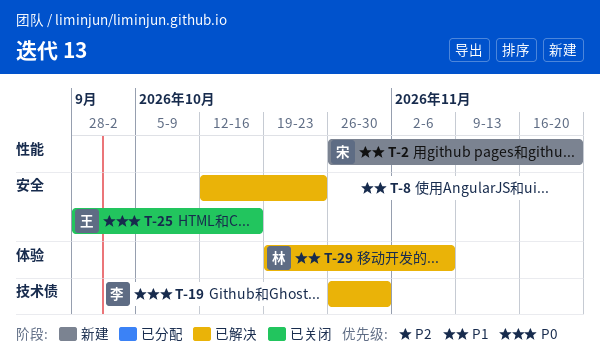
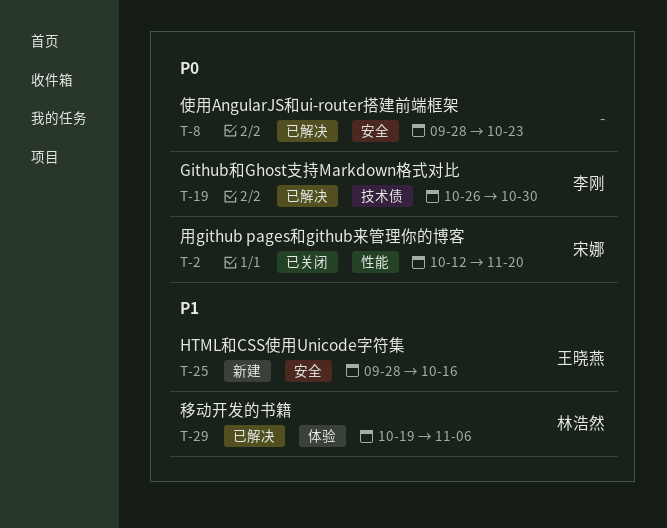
T-2, status: 新建 -> 已关闭
T-2, priority: P1 -> P0
T-2, start: Oct 26 -> Oct 12
T-8, priority: P1 -> P0
T-8, start: Oct 12 -> Sep 28
T-25, status: 已关闭 -> 新建
T-25, priority: P0 -> P1

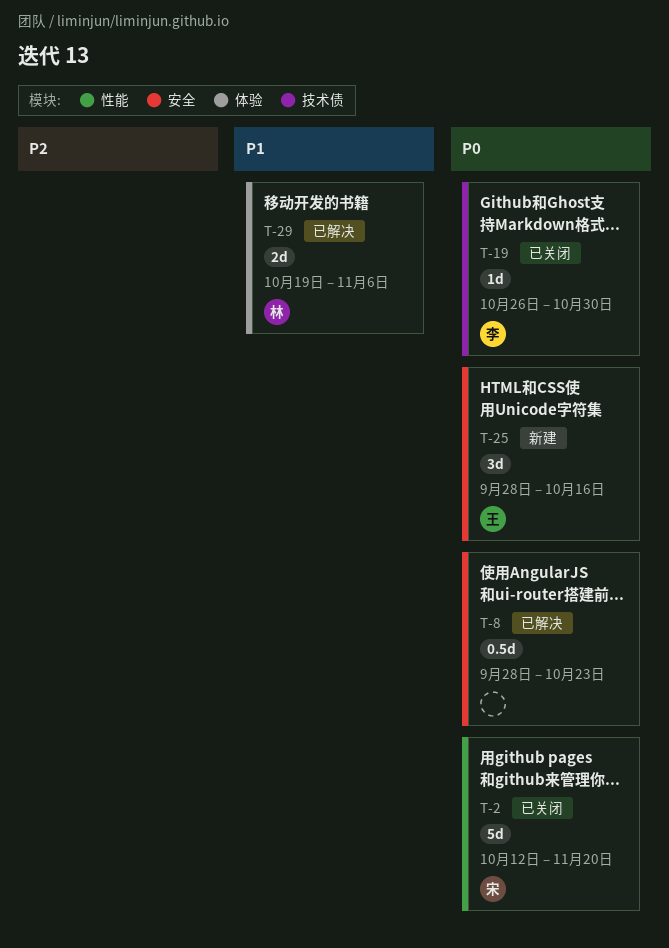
T-19, status: 已解决 -> 已关闭
T-25, priority: P1 -> P0

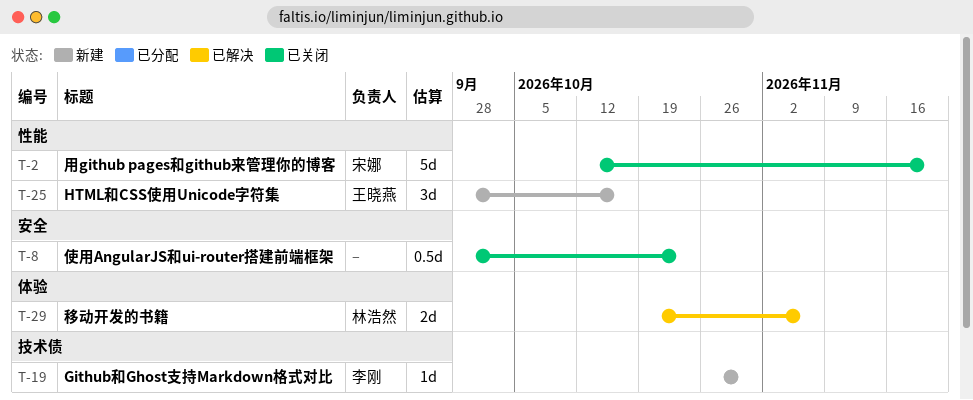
T-8, status: 已解决 -> 已关闭
T-19, status: 已关闭 -> 新建
T-25, label: 安全 -> 性能

